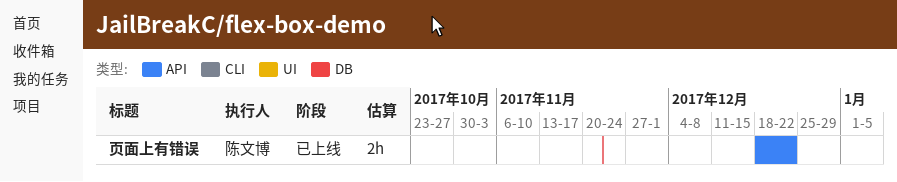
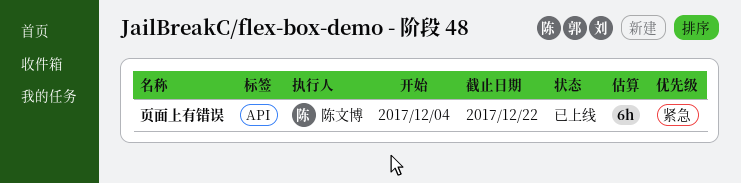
页面上有错误, estimate: 2h -> 6h
页面上有错误, start: Dec 18 -> Dec 4

